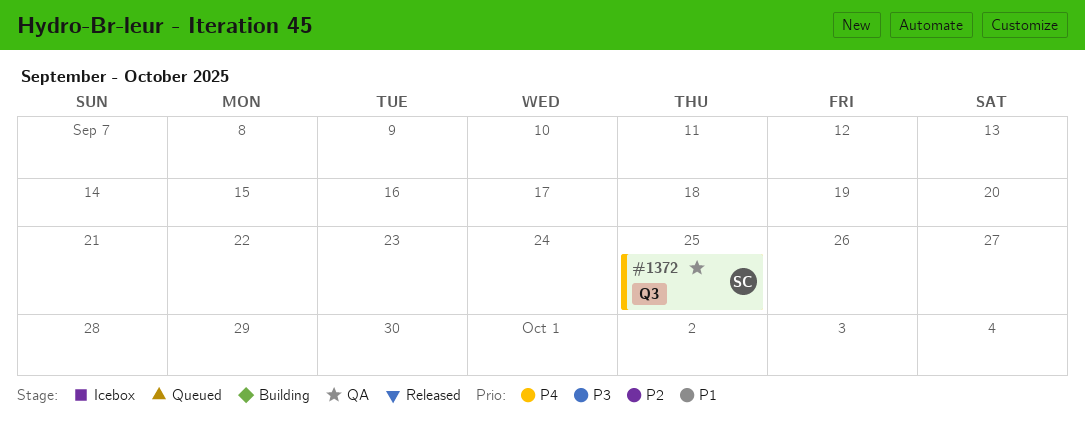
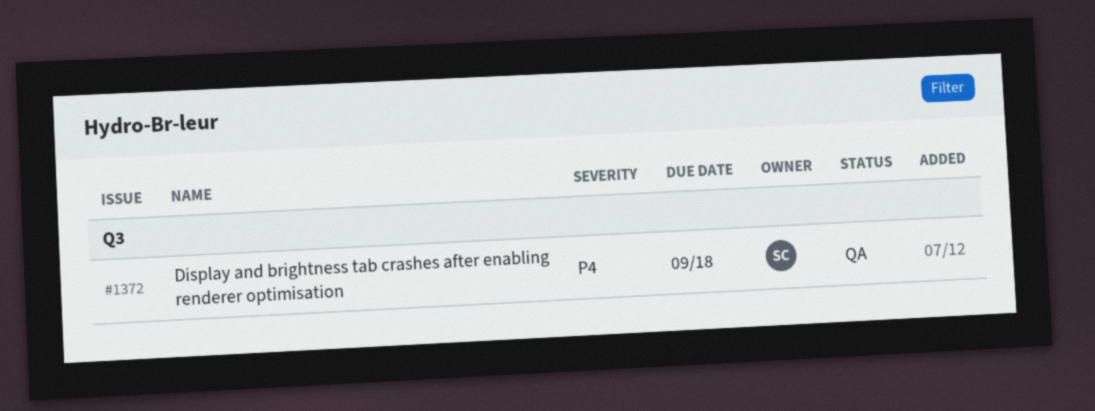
#1372, due: Sep 25 -> Sep 18

